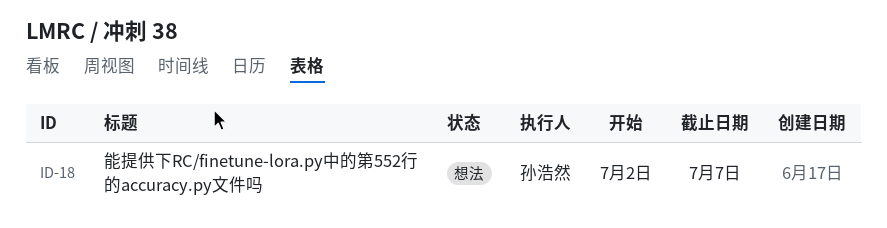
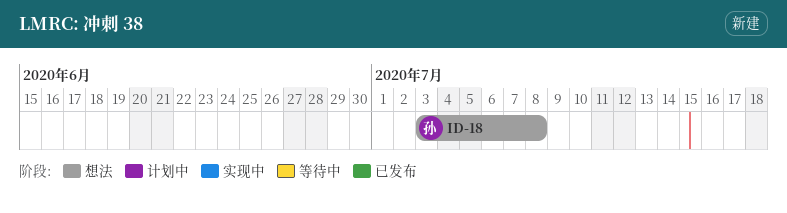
ID-18, start: Jul 2 -> Jul 3
ID-18, due: Jul 7 -> Jul 8

